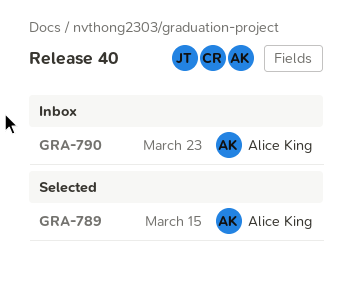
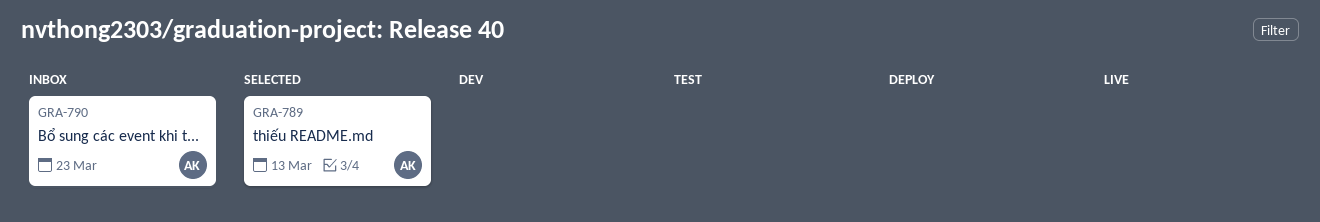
GRA-789, due: Mar 15 -> Mar 13

